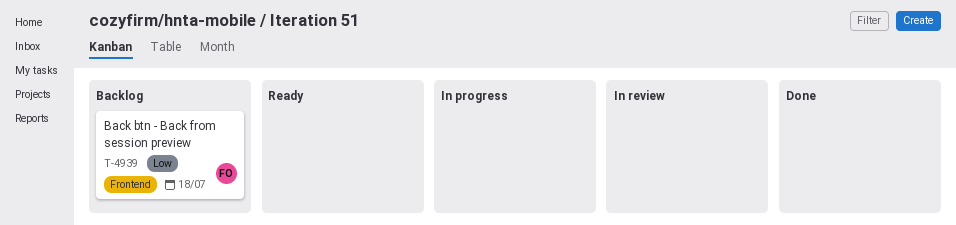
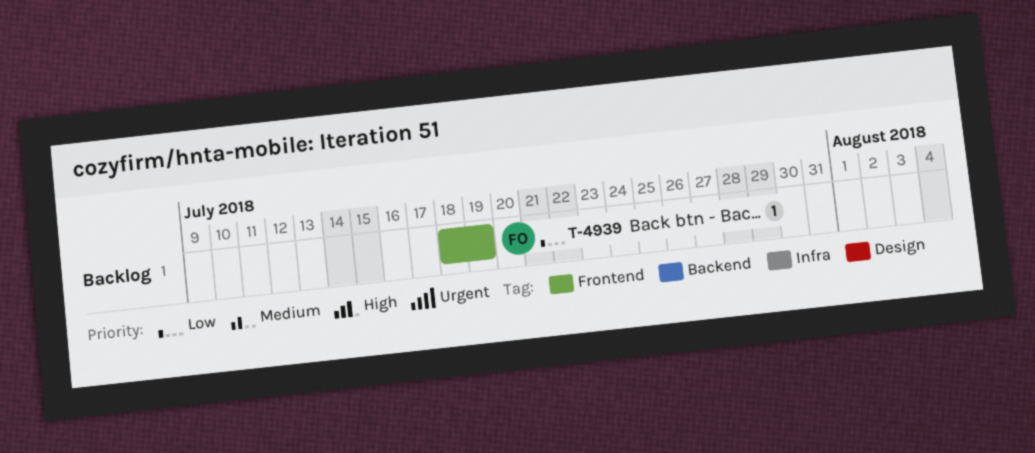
T-4939, due: Jul 18 -> Jul 19

